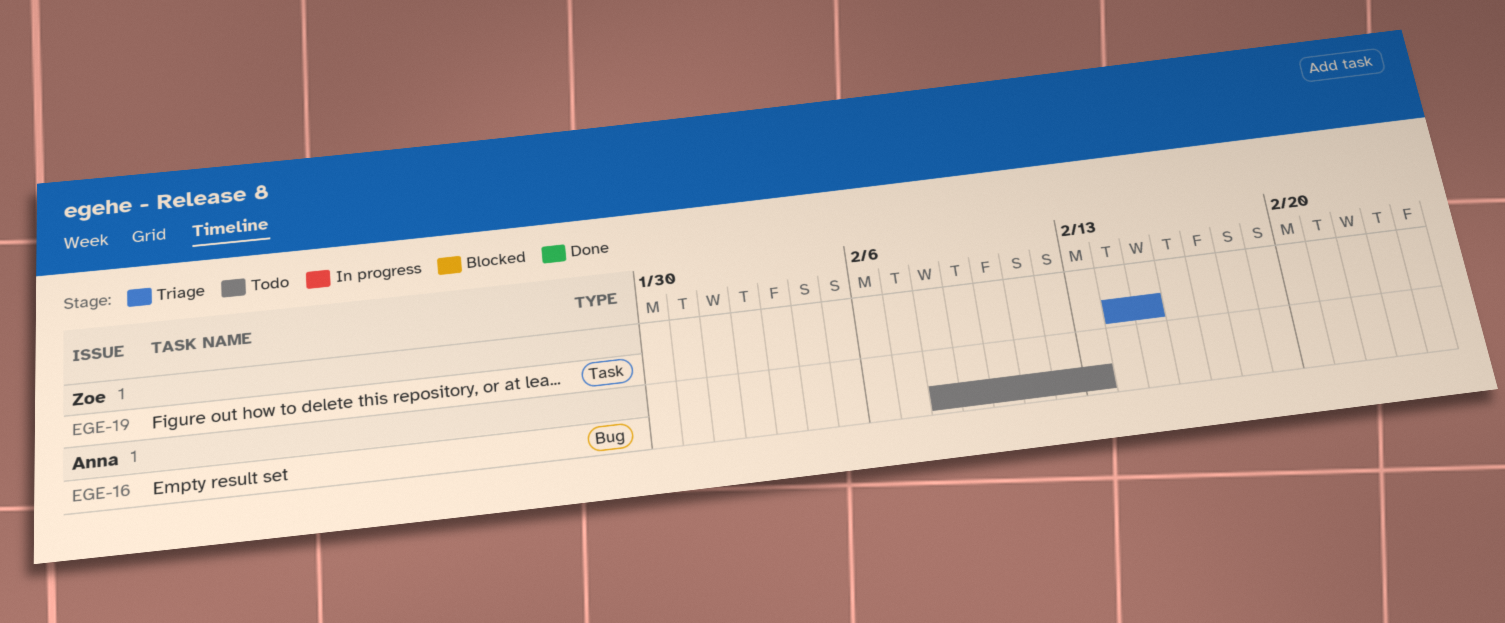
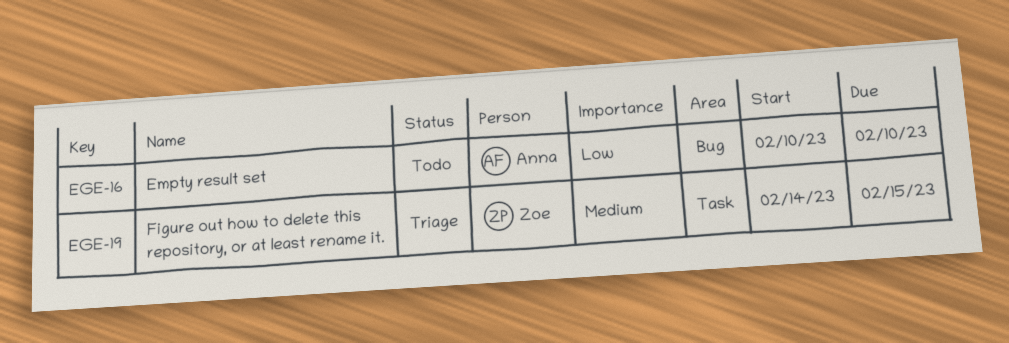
EGE-16, start: Feb 8 -> Feb 10
EGE-16, due: Feb 13 -> Feb 10

